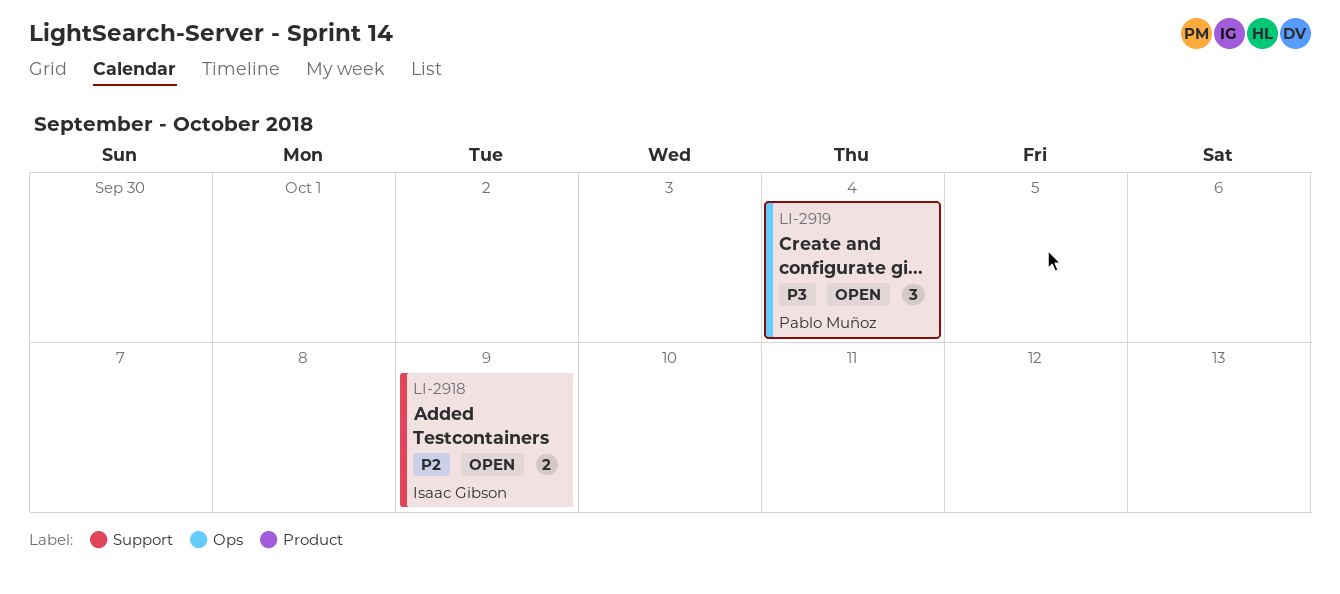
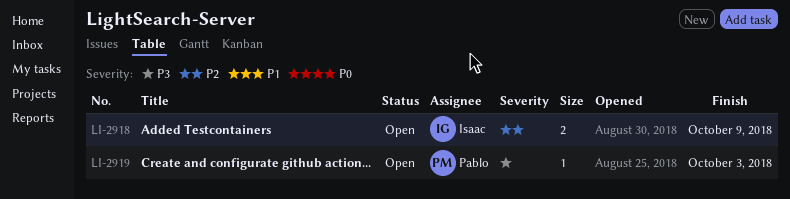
LI-2919, estimate: 3 -> 1
LI-2919, due: Oct 4 -> Oct 3

